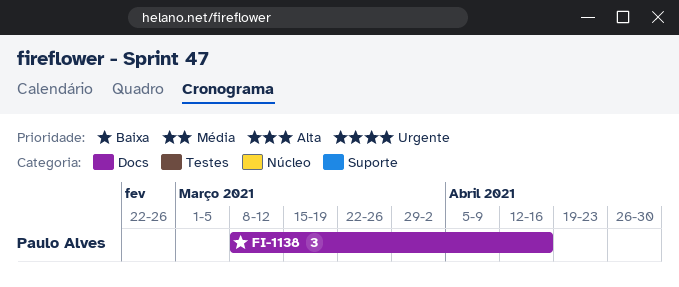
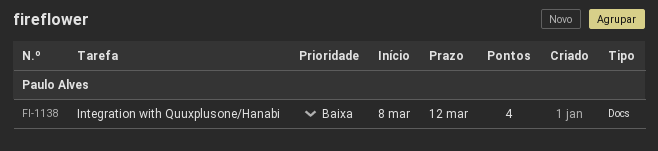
FI-1138, estimate: 3 -> 4
FI-1138, due: Apr 16 -> Mar 12

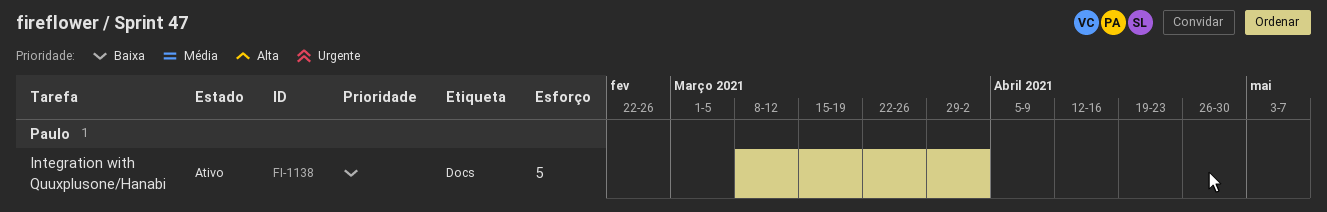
FI-1138, estimate: 4 -> 5
FI-1138, due: Mar 12 -> Apr 2

